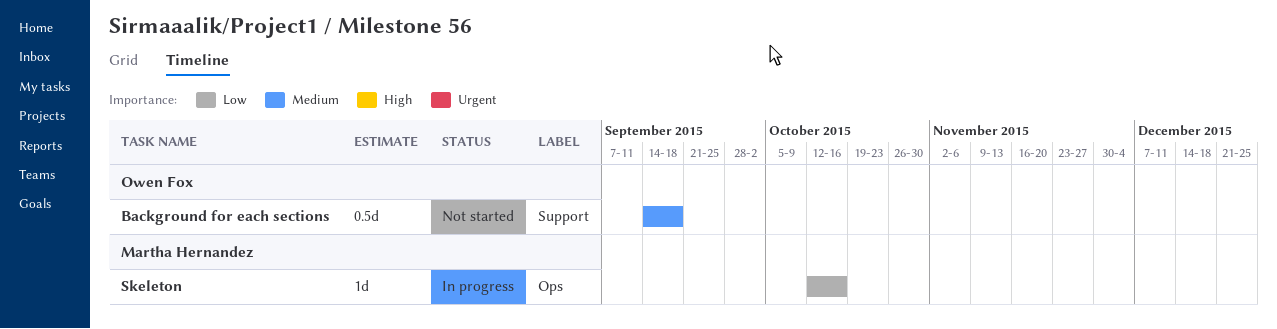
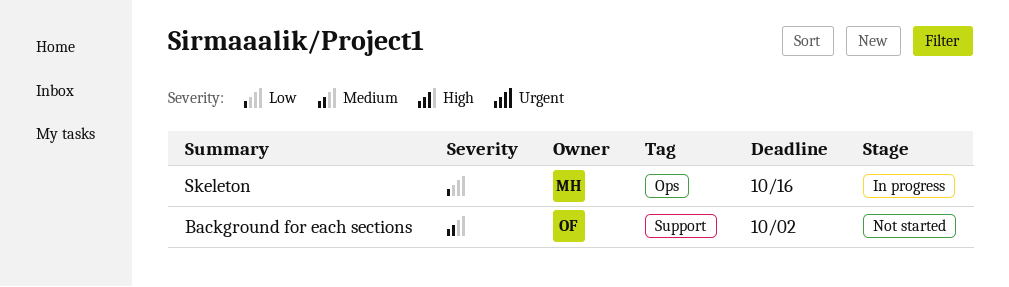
Background for each sections, due: Sep 18 -> Oct 2

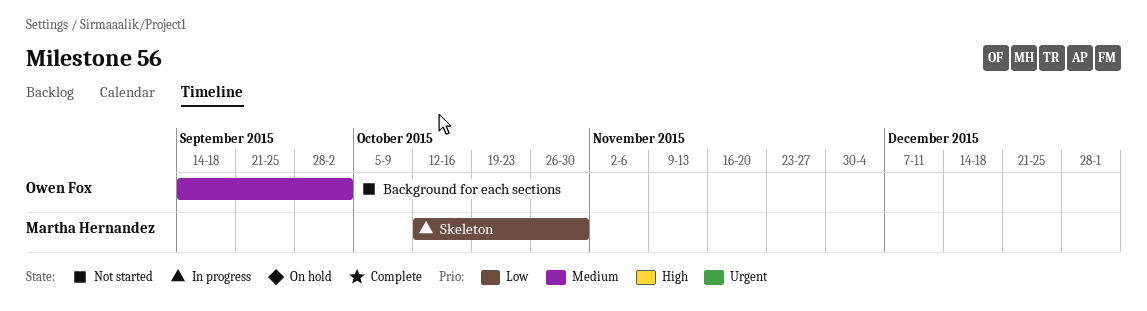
Skeleton, due: Oct 16 -> Oct 30

